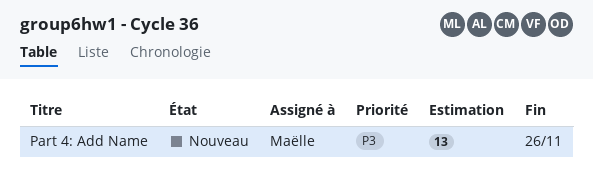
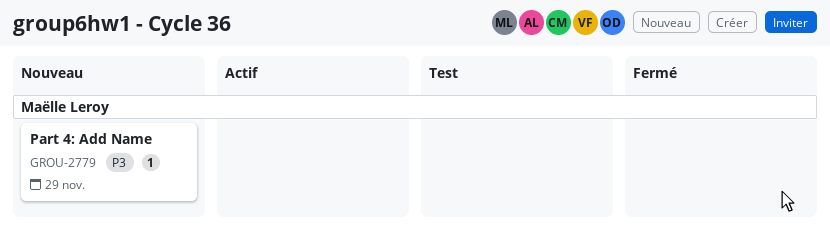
Part 4: Add Name, estimate: 13 -> 1
Part 4: Add Name, due: Nov 26 -> Nov 29

